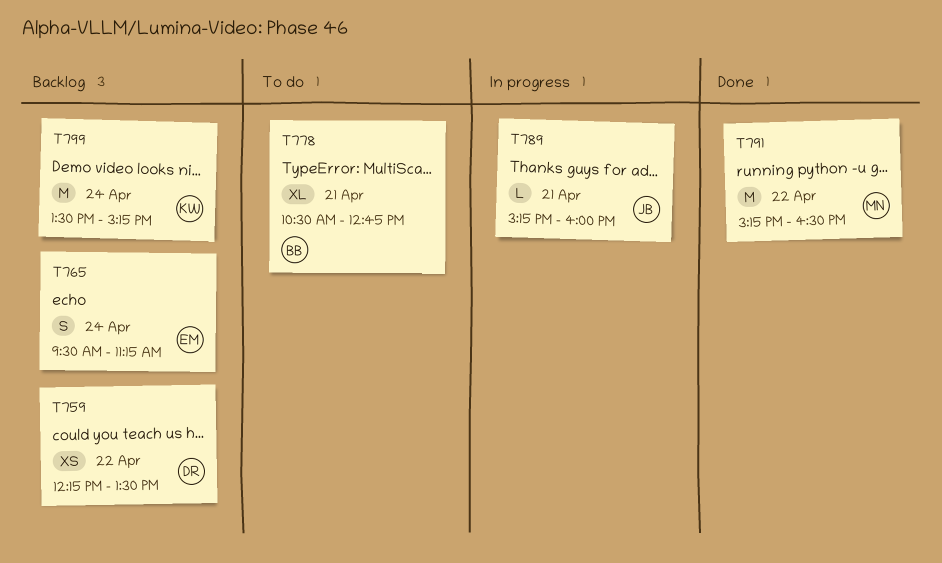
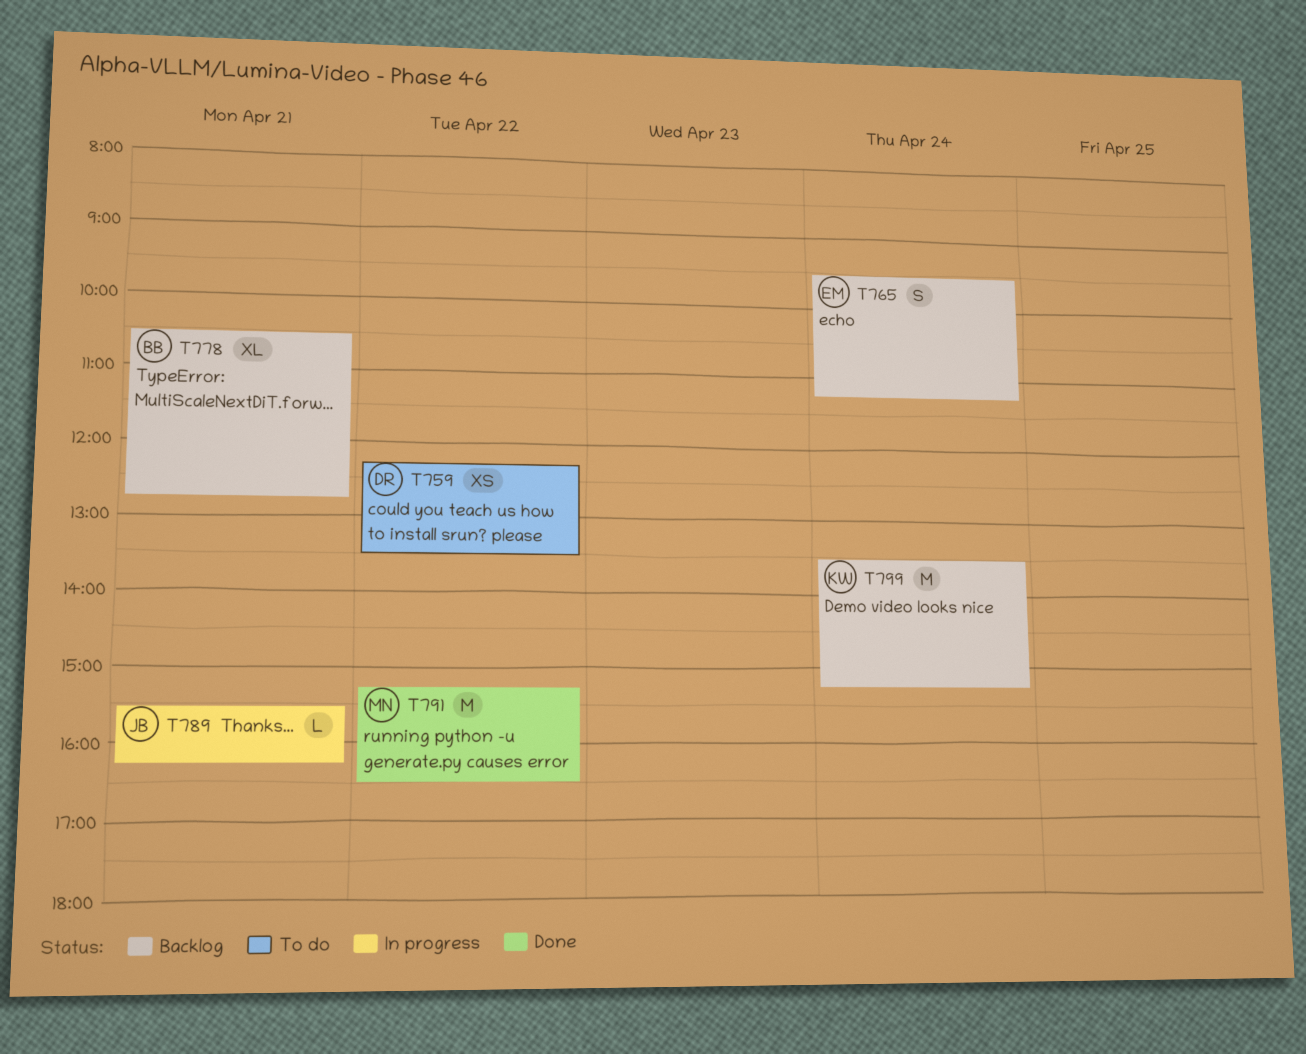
T759, status: Backlog -> To do
T778, status: To do -> Backlog
T789, begins: 15:15 -> 15:30
T789, ends: 16:00 -> 16:15

